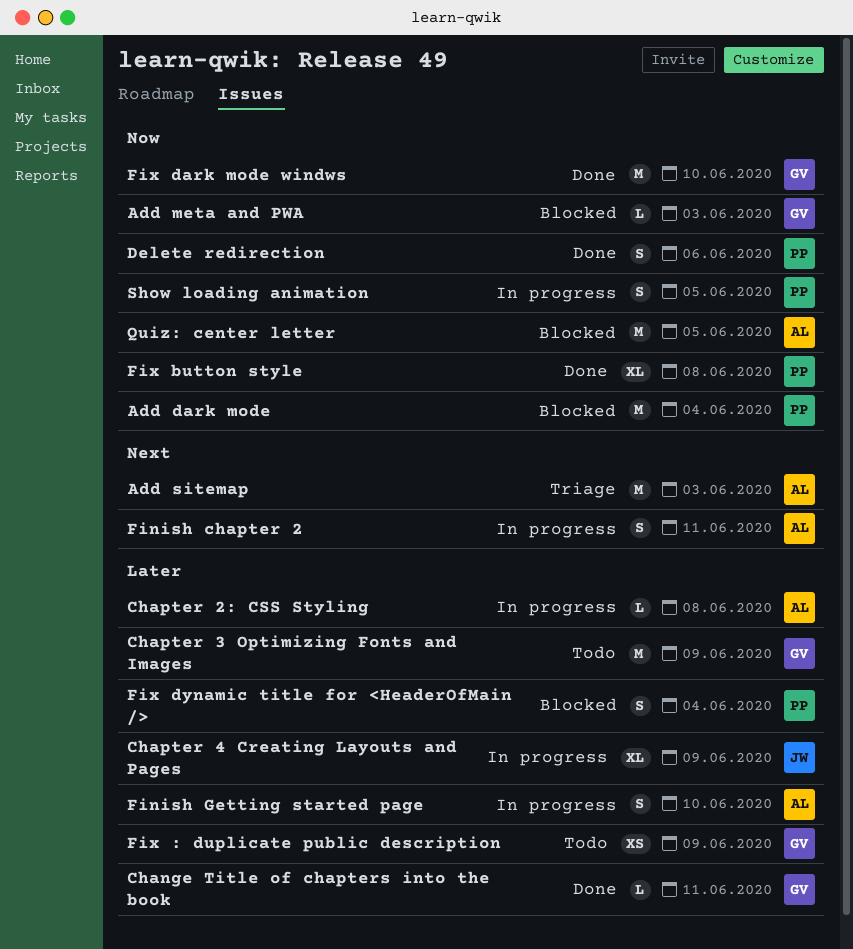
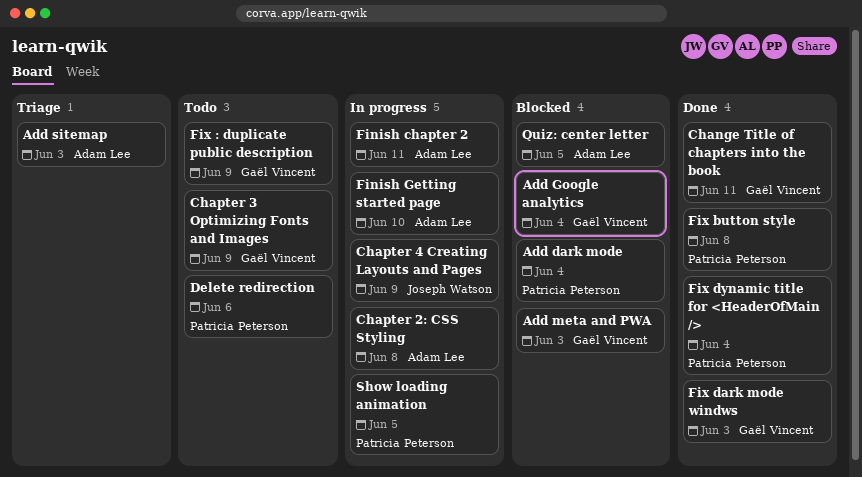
Add Google analytics: none -> present
Delete redirection, status: Done -> Todo
Fix dark mode windws, due: Jun 10 -> Jun 3
Fix dynamic title for <HeaderOfMain />, status: Blocked -> Done

